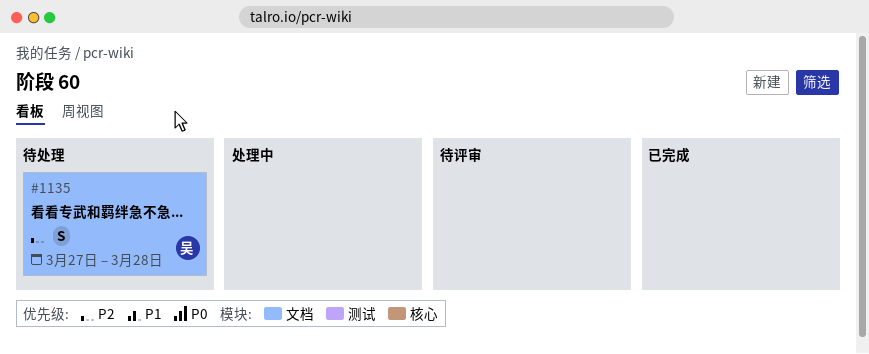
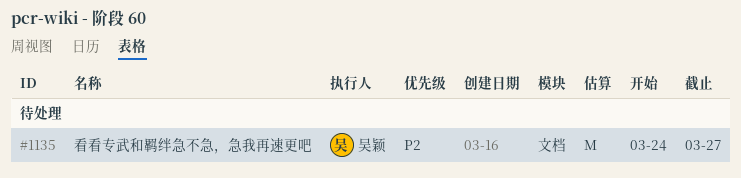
#1135, estimate: S -> M
#1135, start: Mar 27 -> Mar 24
#1135, due: Mar 28 -> Mar 27

